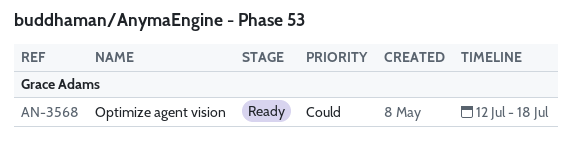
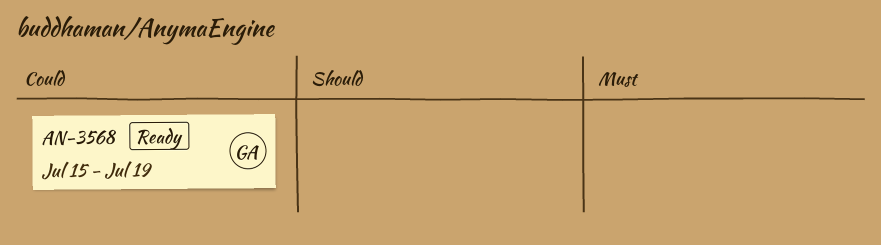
AN-3568, start: Jul 12 -> Jul 15
AN-3568, due: Jul 18 -> Jul 19

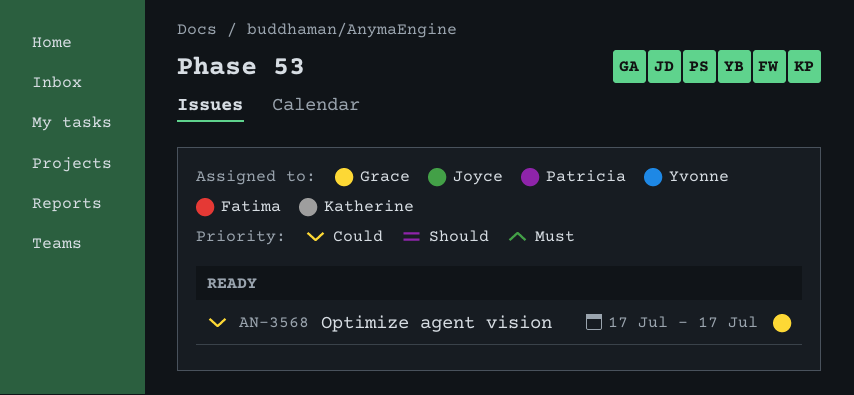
AN-3568, start: Jul 15 -> Jul 17
AN-3568, due: Jul 19 -> Jul 17

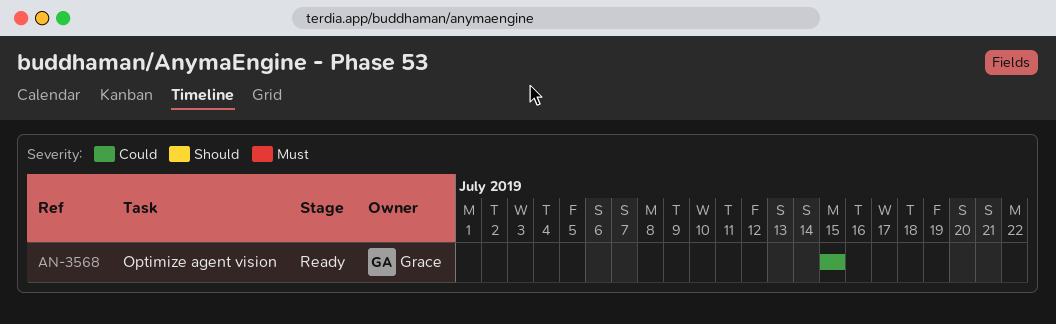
AN-3568, start: Jul 17 -> Jul 15
AN-3568, due: Jul 17 -> Jul 15

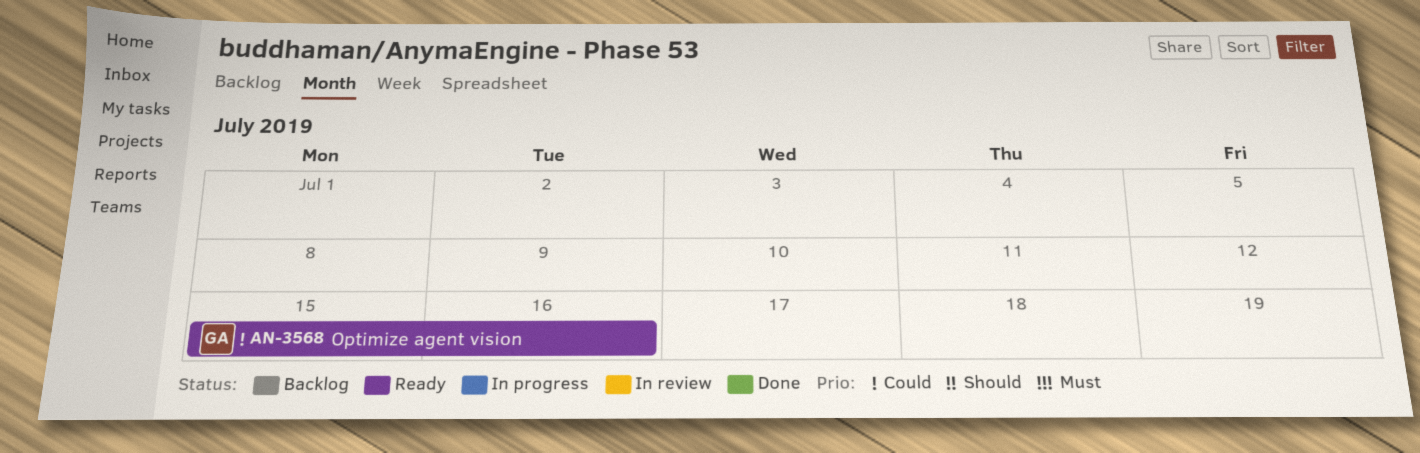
AN-3568, due: Jul 15 -> Jul 16

